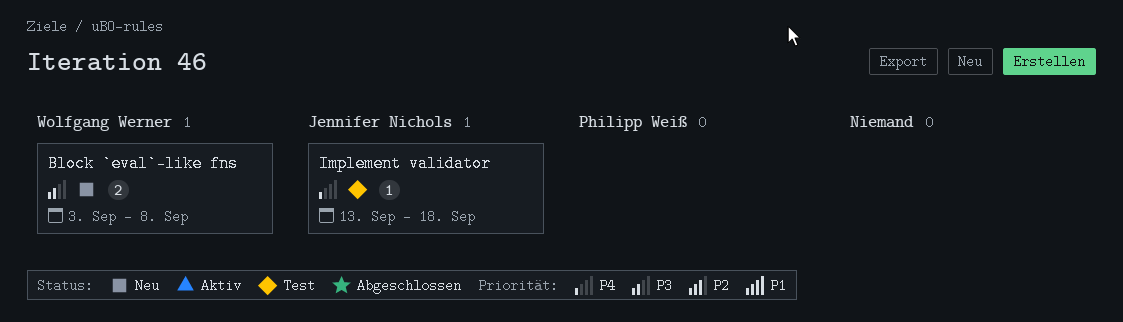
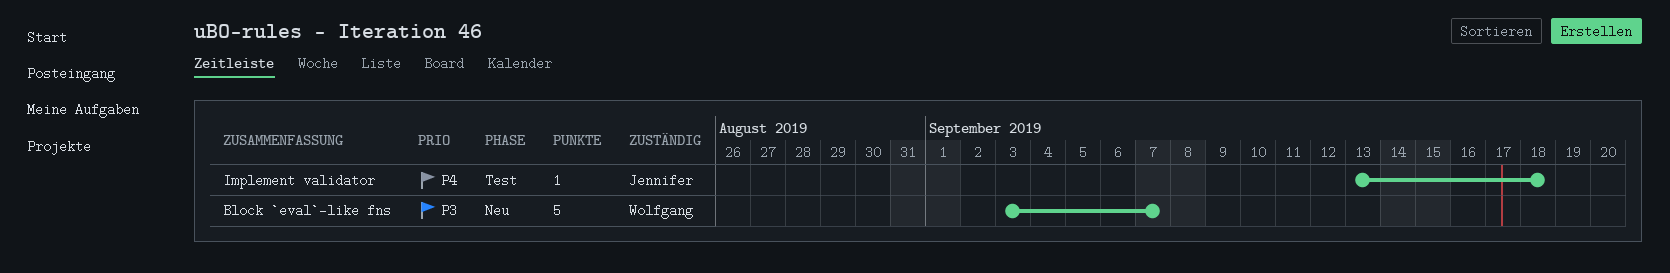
Block `eval`-like fns, estimate: 2 -> 5
Block `eval`-like fns, due: Sep 8 -> Sep 7

